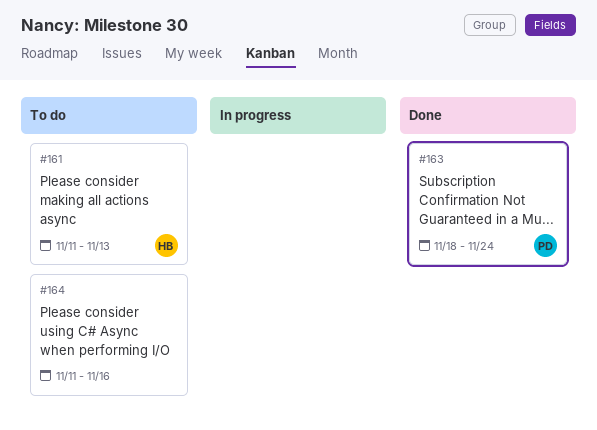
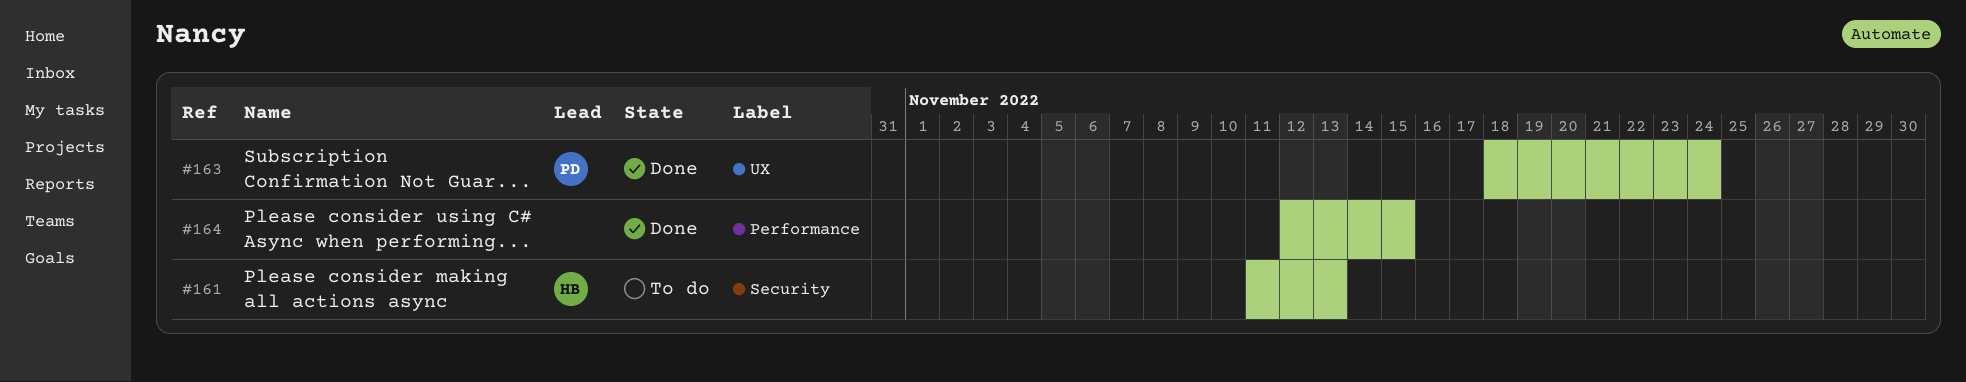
#164, status: To do -> Done
#164, start: Nov 11 -> Nov 12
#164, due: Nov 16 -> Nov 15

